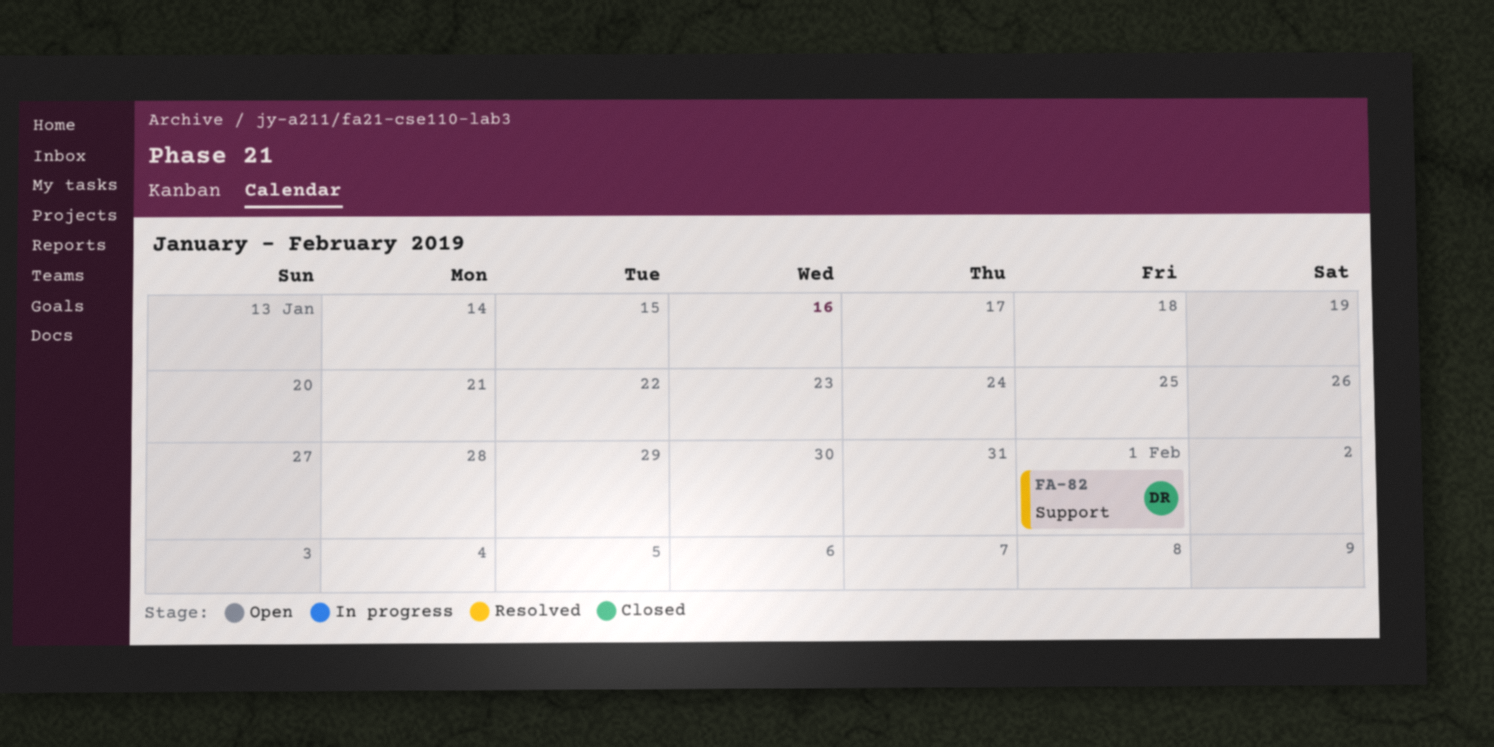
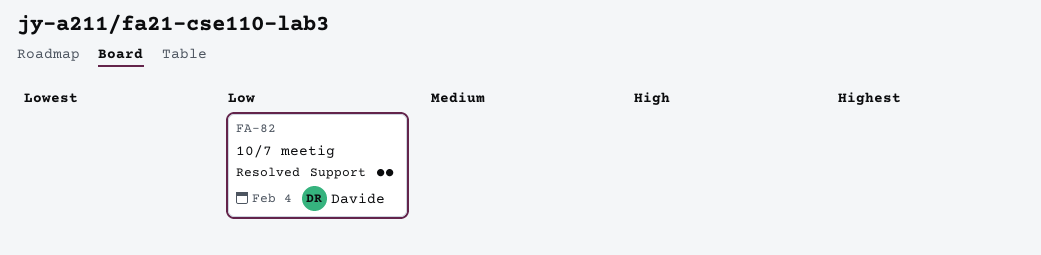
FA-82, due: Feb 1 -> Feb 4

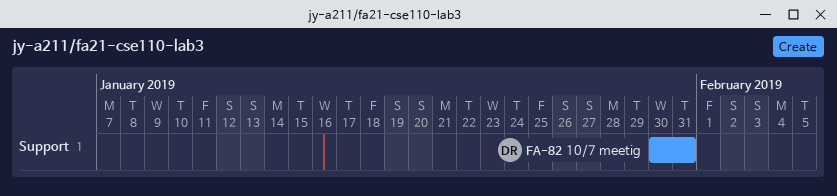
FA-82, due: Feb 4 -> Jan 31

